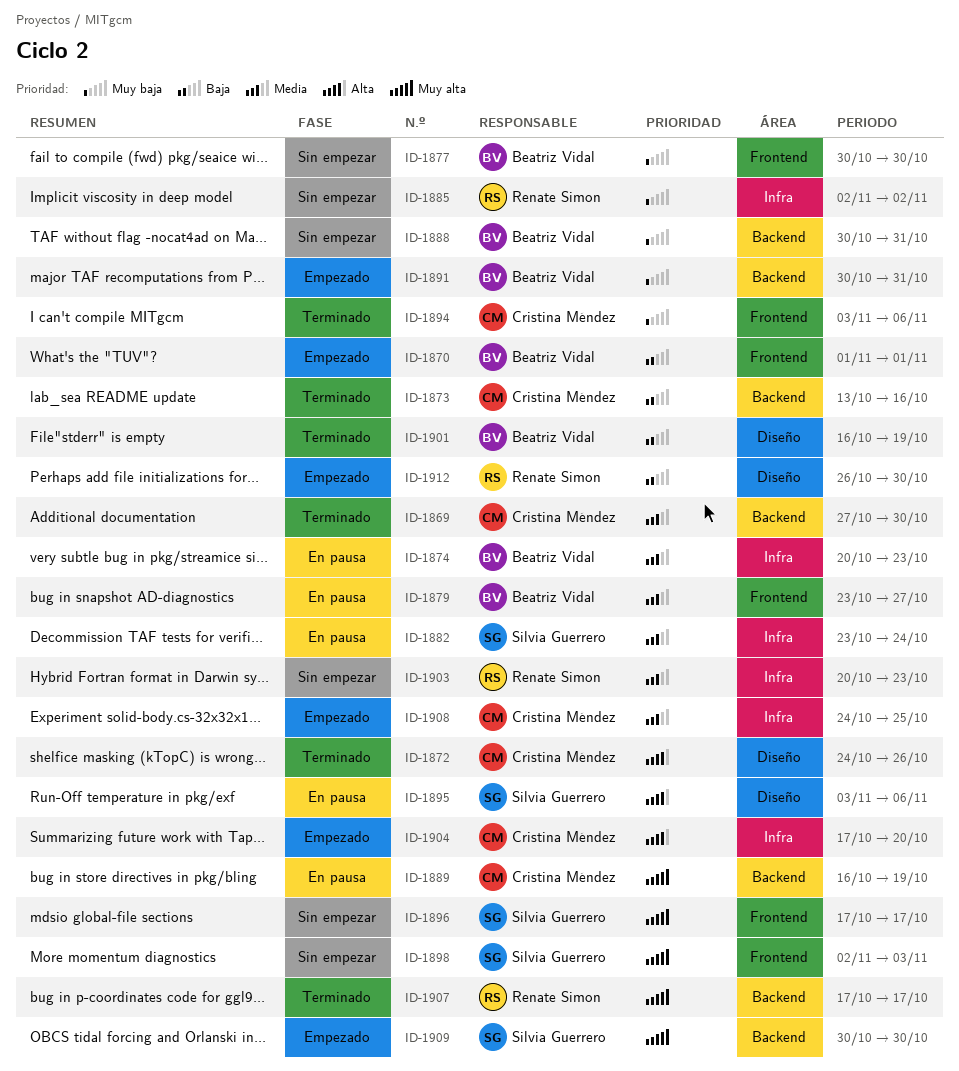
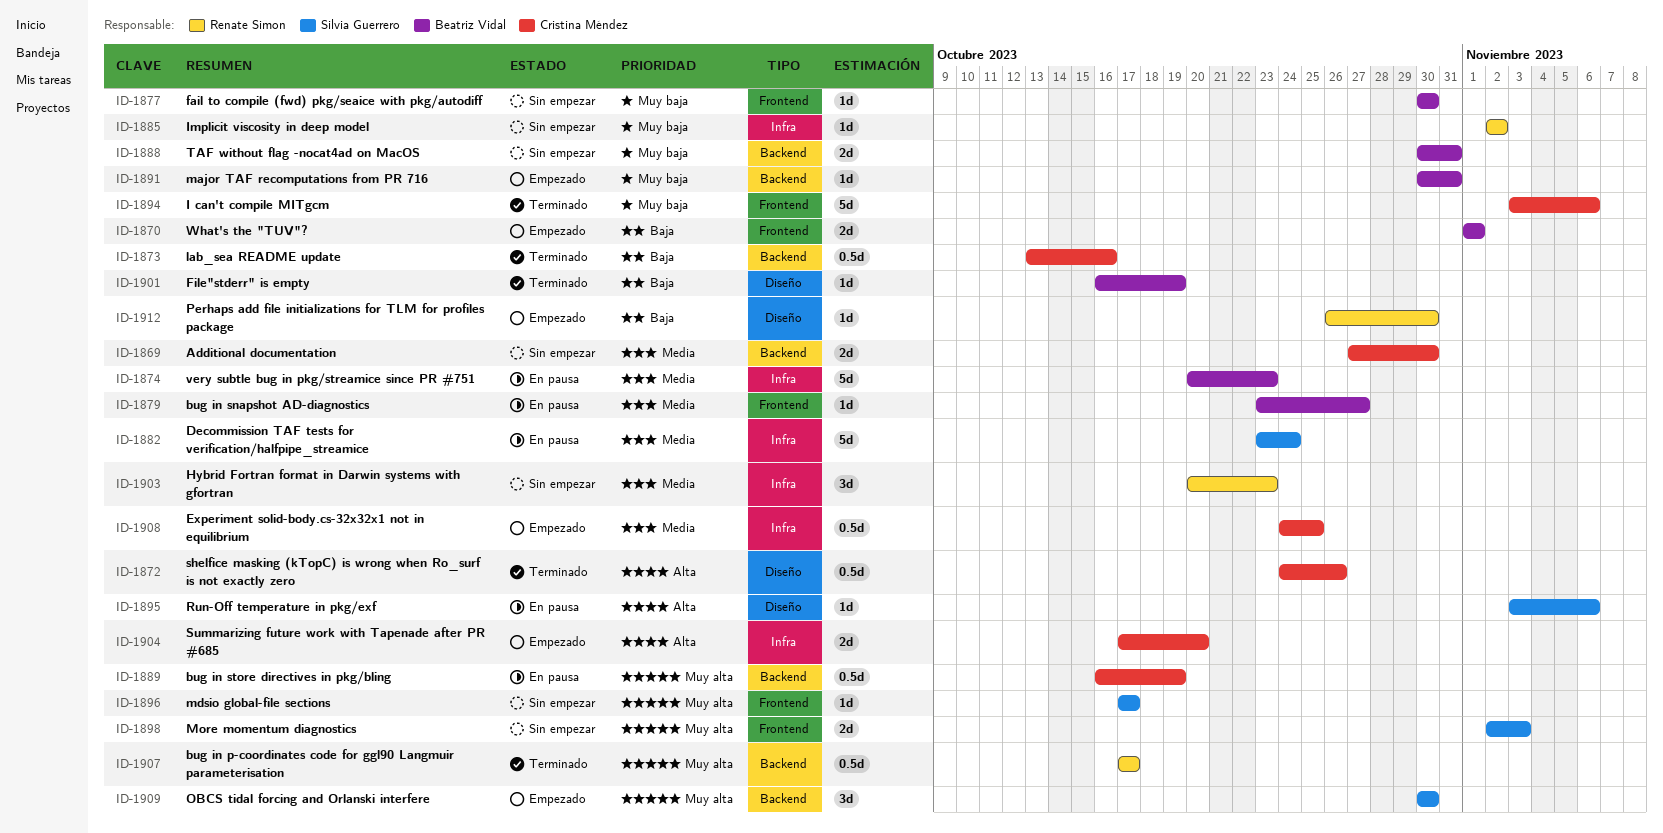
ID-1869, status: Terminado -> Sin empezar

